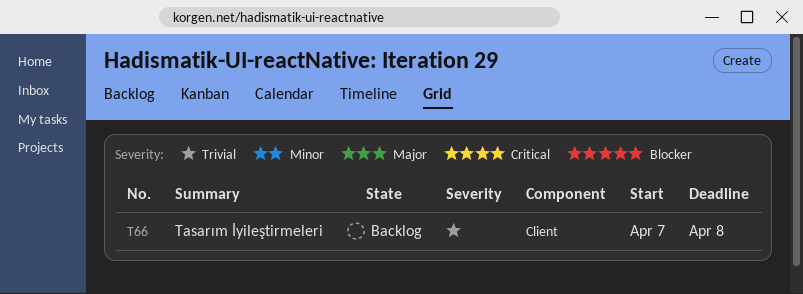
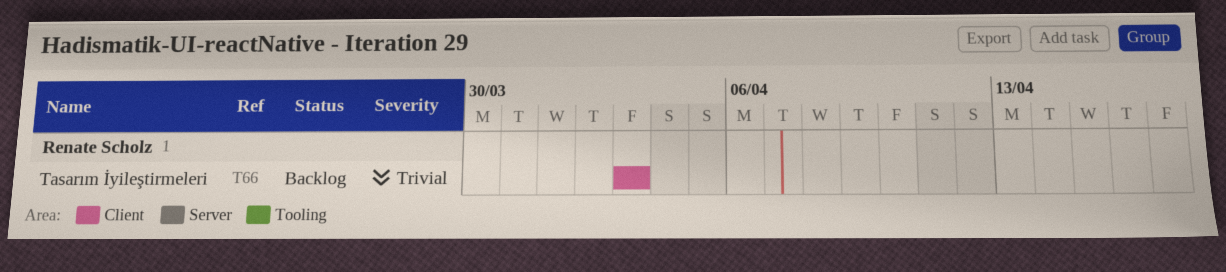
T66, start: Apr 7 -> Apr 3
T66, due: Apr 8 -> Apr 3

